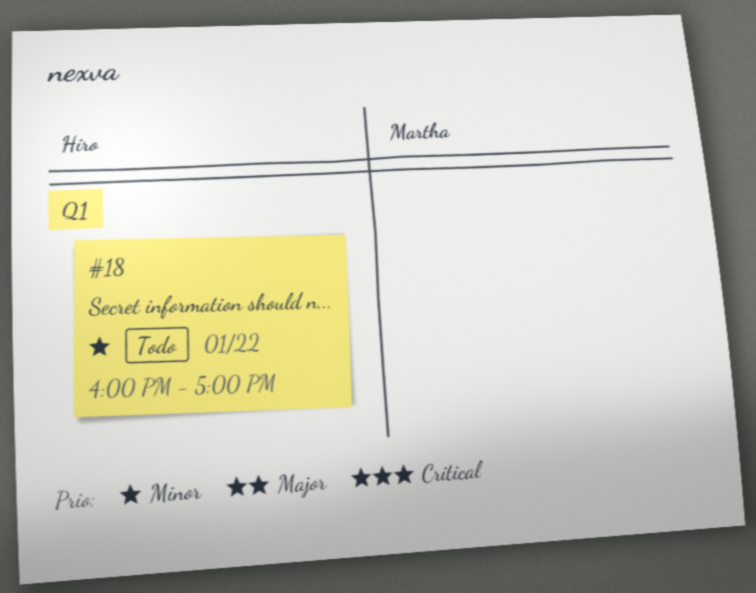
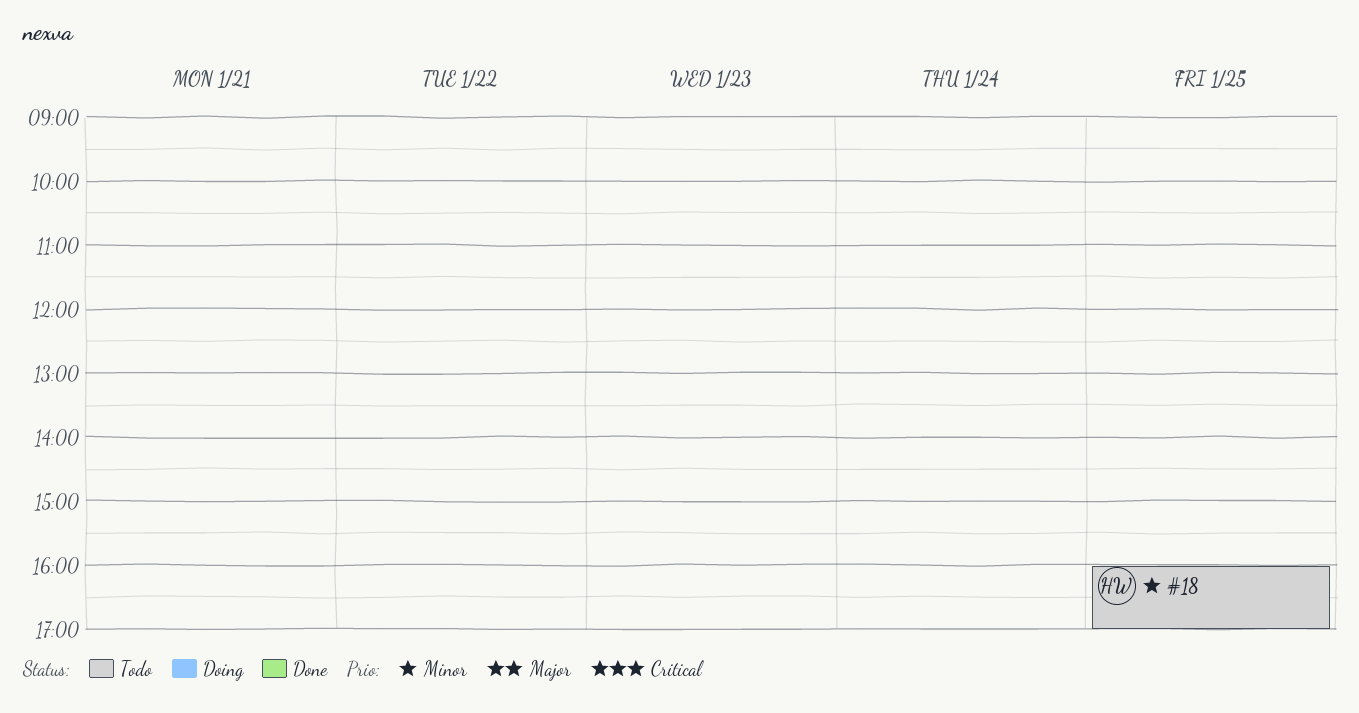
#18, day: Jan 22 -> Jan 25

